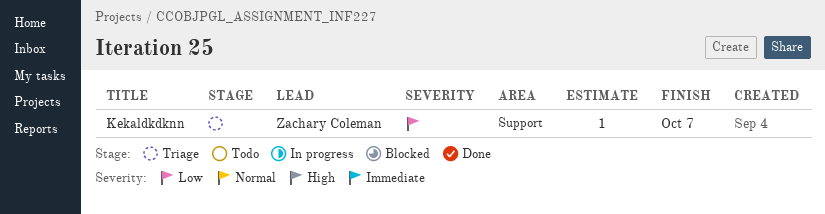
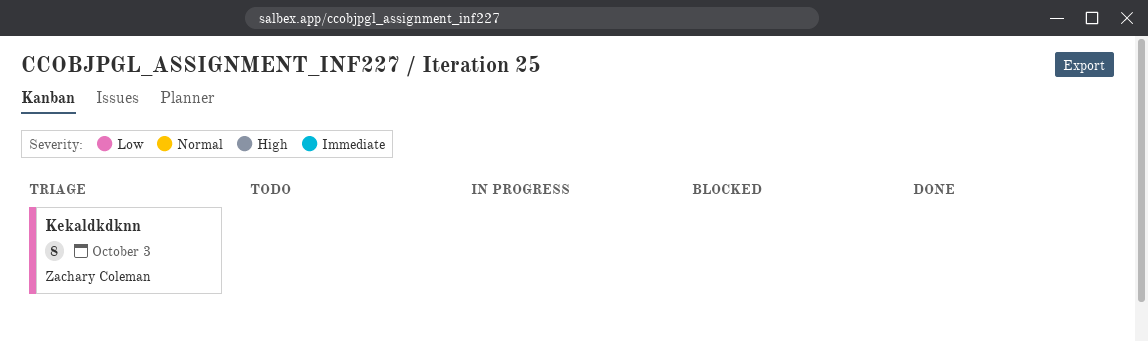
Kekaldkdknn, estimate: 1 -> 8
Kekaldkdknn, due: Oct 7 -> Oct 3

